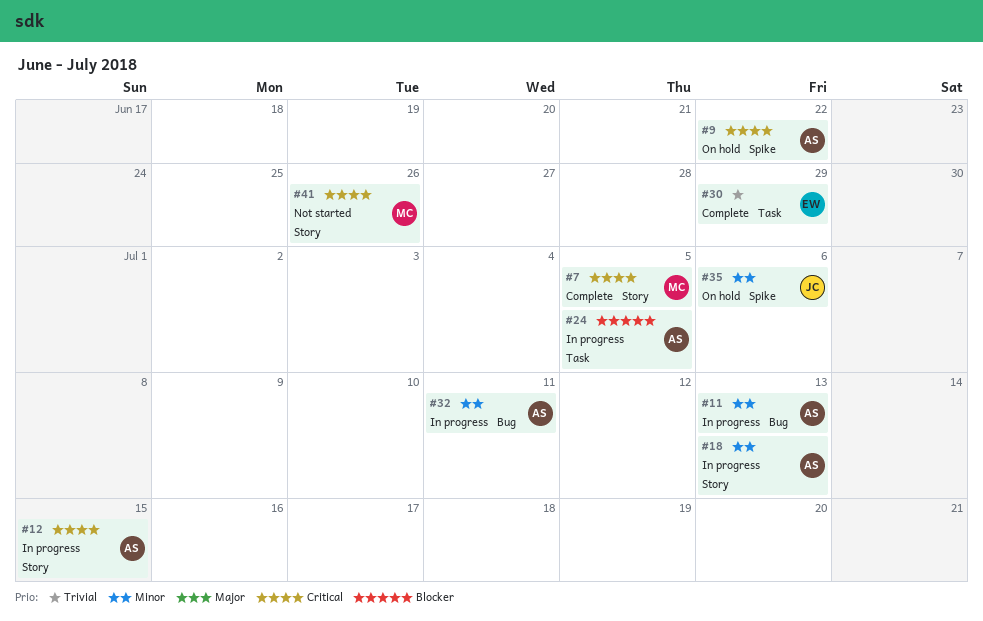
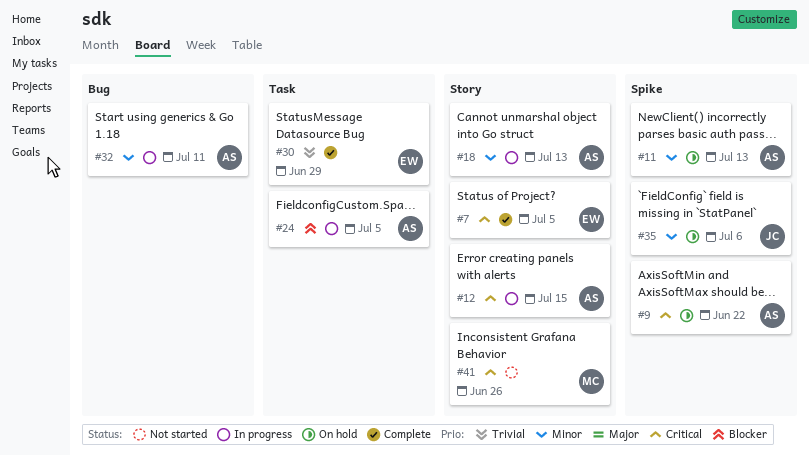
#7, owner: MC -> EW
#11, status: In progress -> On hold
#11, label: Bug -> Spike

